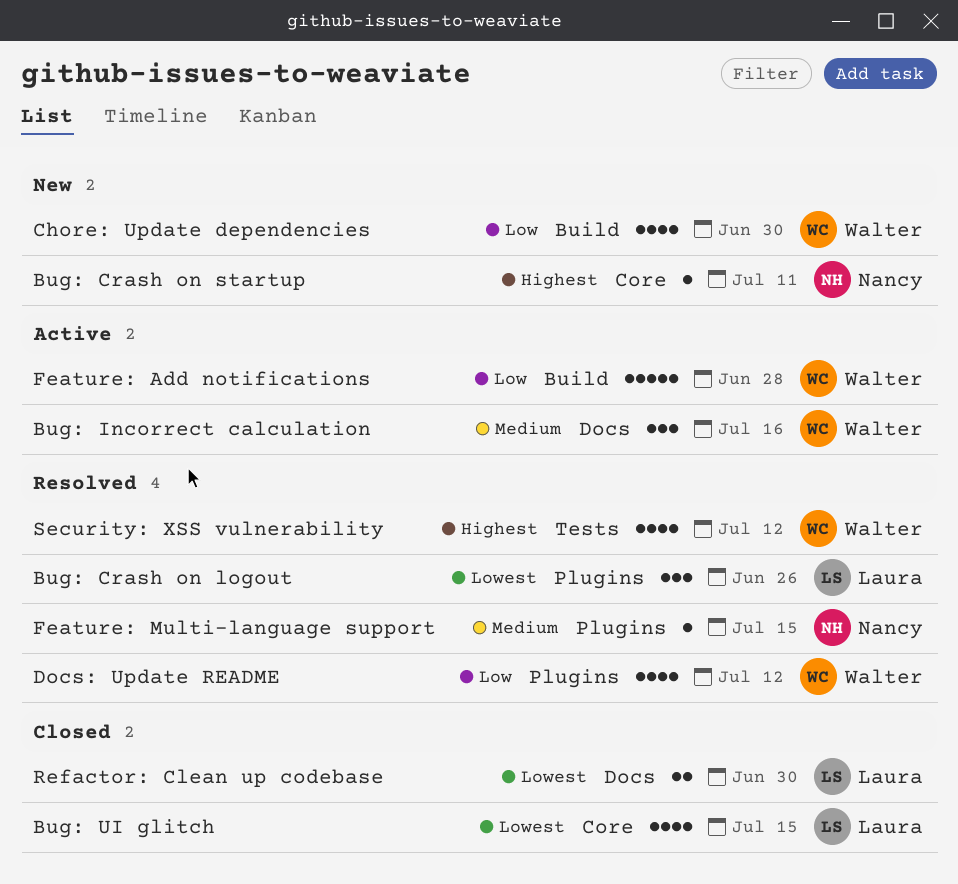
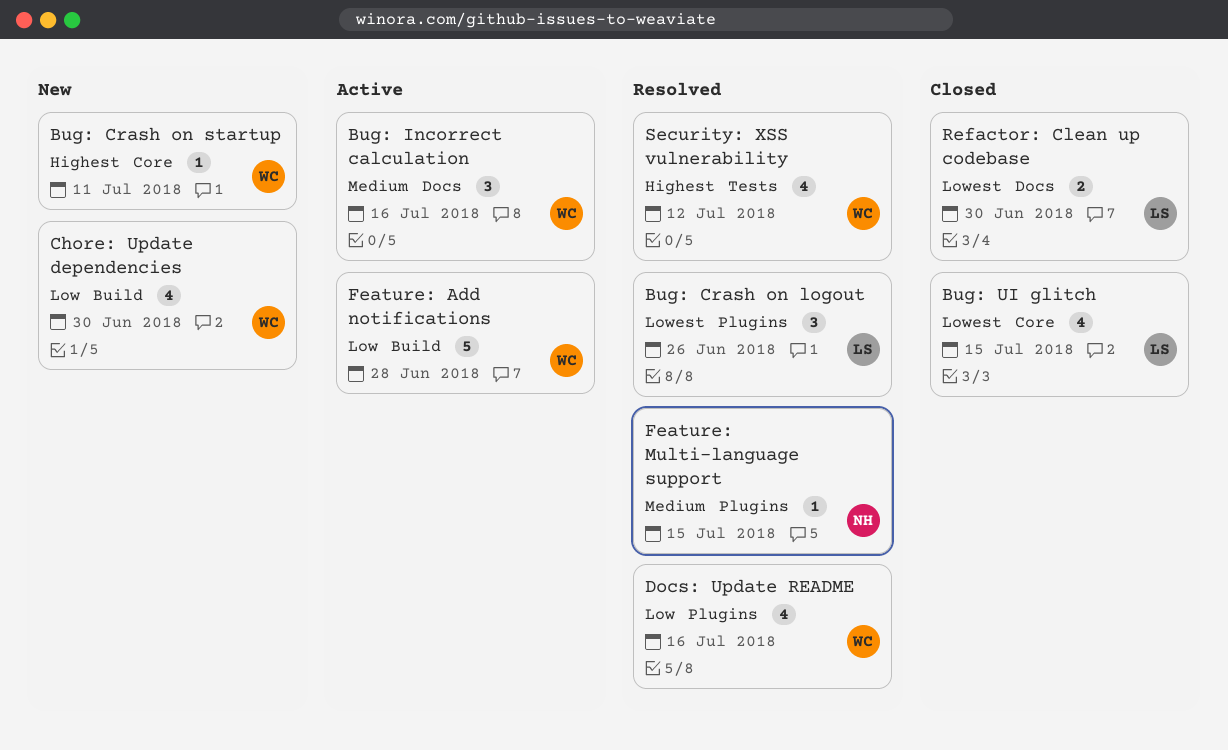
Bug: Crash on startup, owner: Nancy -> Walter
Docs: Update README, due: Jul 12 -> Jul 16

